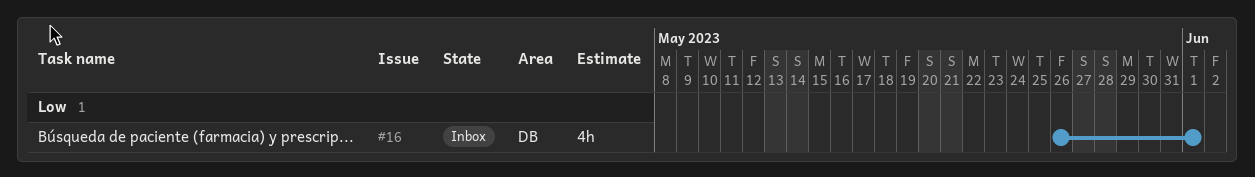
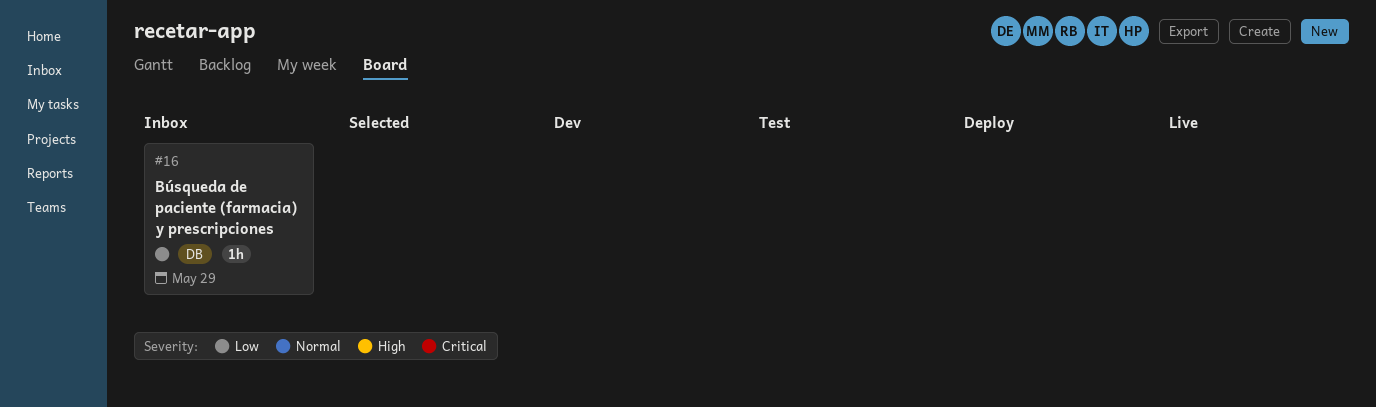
#16, estimate: 4h -> 1h
#16, due: Jun 1 -> May 29

